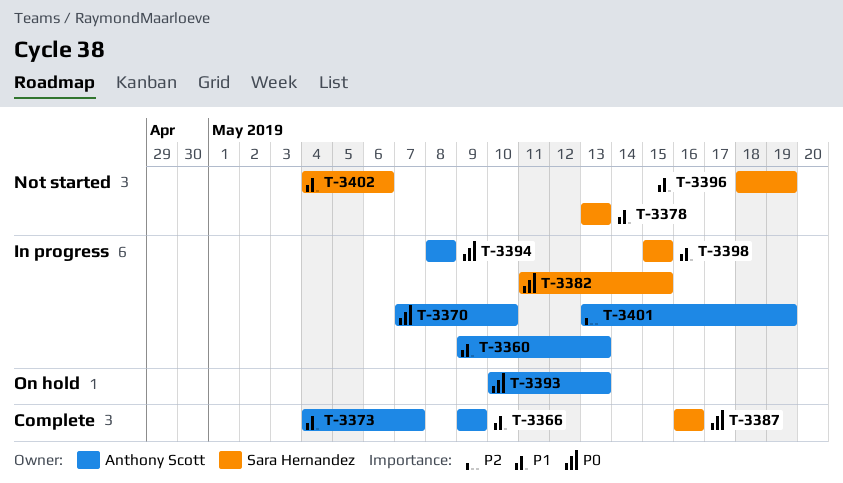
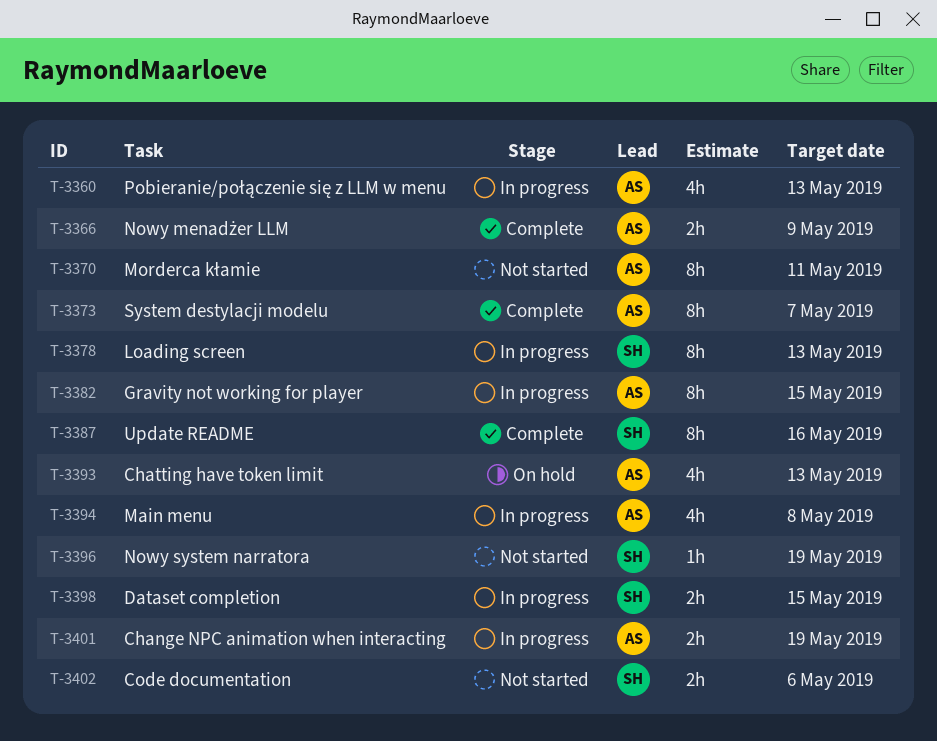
T-3370, status: In progress -> Not started
T-3370, due: May 10 -> May 11
T-3378, status: Not started -> In progress
T-3382, owner: Sara Hernandez -> Anthony Scott

